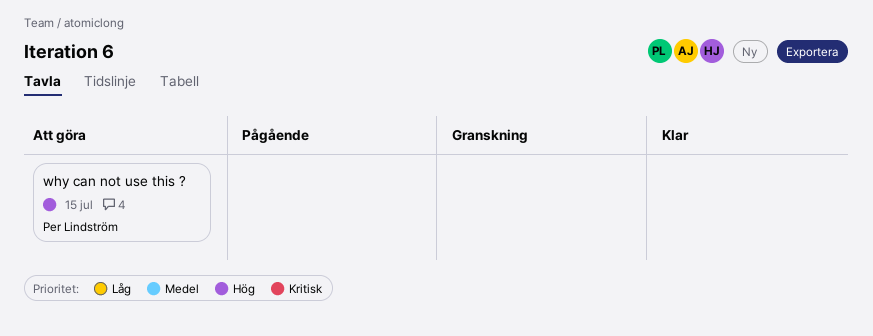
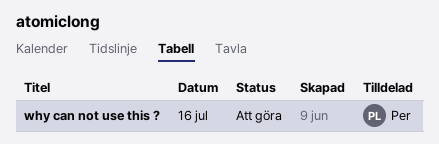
why can not use this ?, day: Jul 15 -> Jul 16

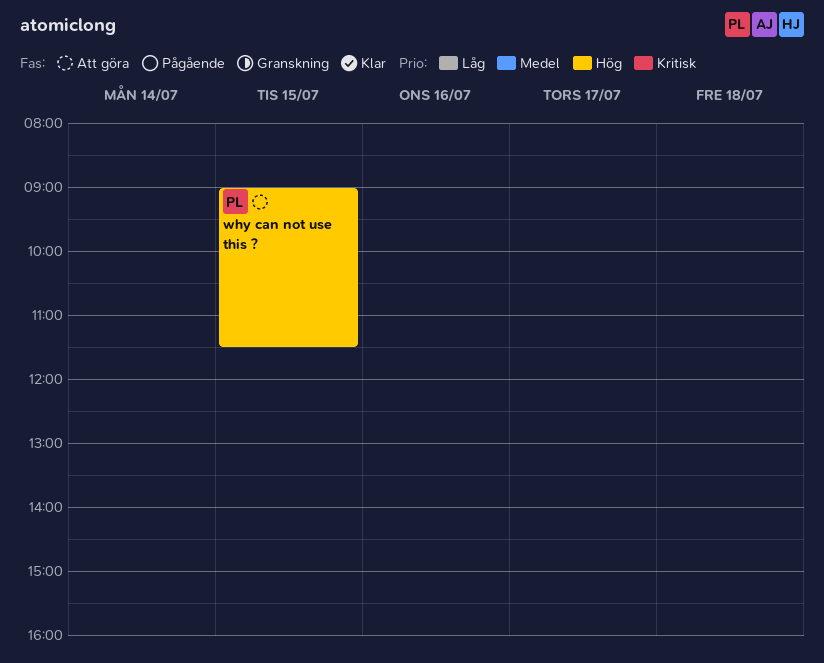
why can not use this ?, day: Jul 16 -> Jul 15

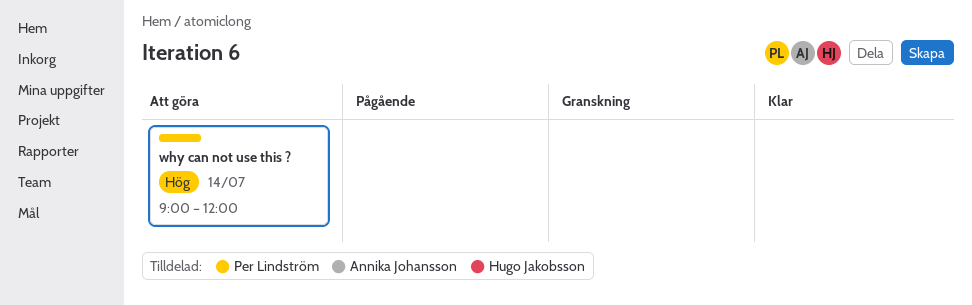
why can not use this ?, day: Jul 15 -> Jul 14
why can not use this ?, ends: 11:30 -> 12:00

